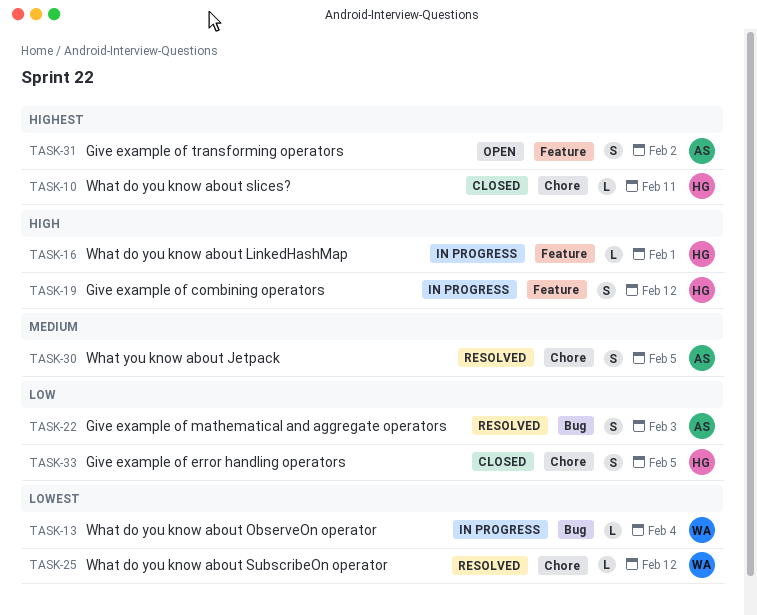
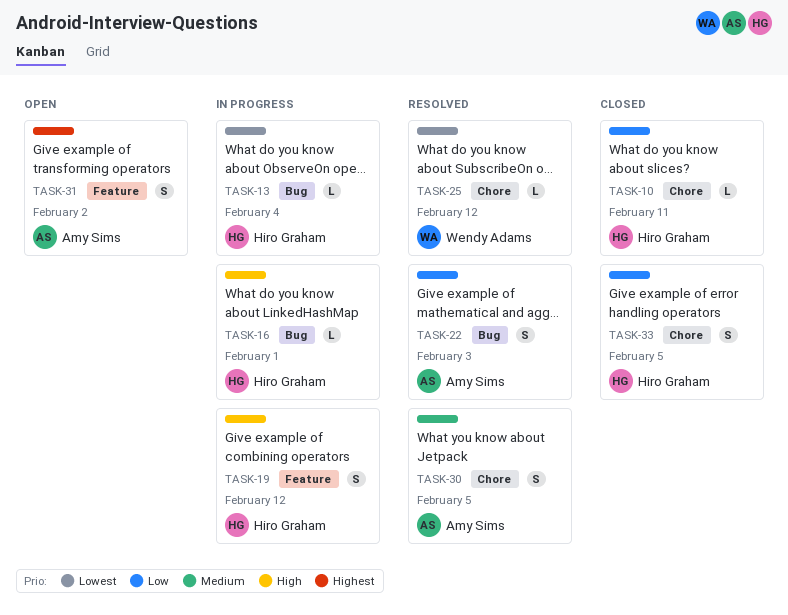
TASK-10, priority: Highest -> Low
TASK-13, owner: Wendy Adams -> Hiro Graham
TASK-16, label: Feature -> Bug

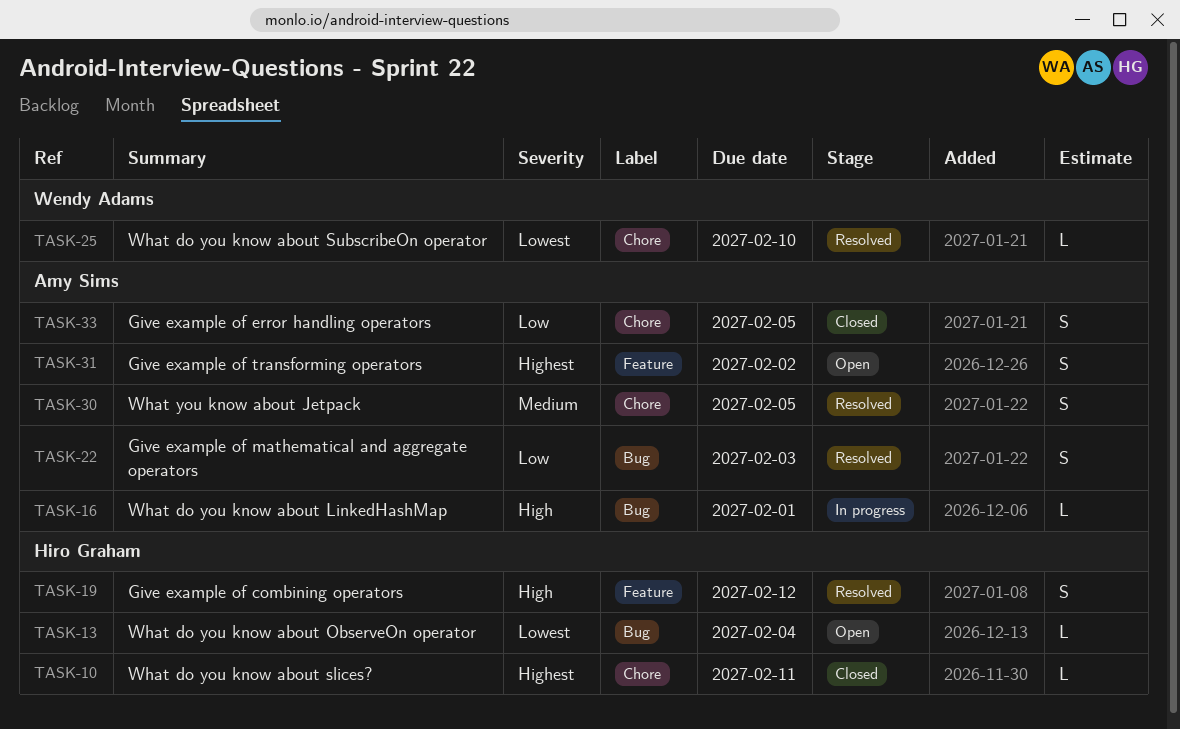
TASK-10, priority: Low -> Highest
TASK-13, status: In progress -> Open
TASK-16, owner: Hiro Graham -> Amy Sims
TASK-19, status: In progress -> Resolved
TASK-25, due: Feb 12 -> Feb 10
TASK-33, owner: Hiro Graham -> Amy Sims

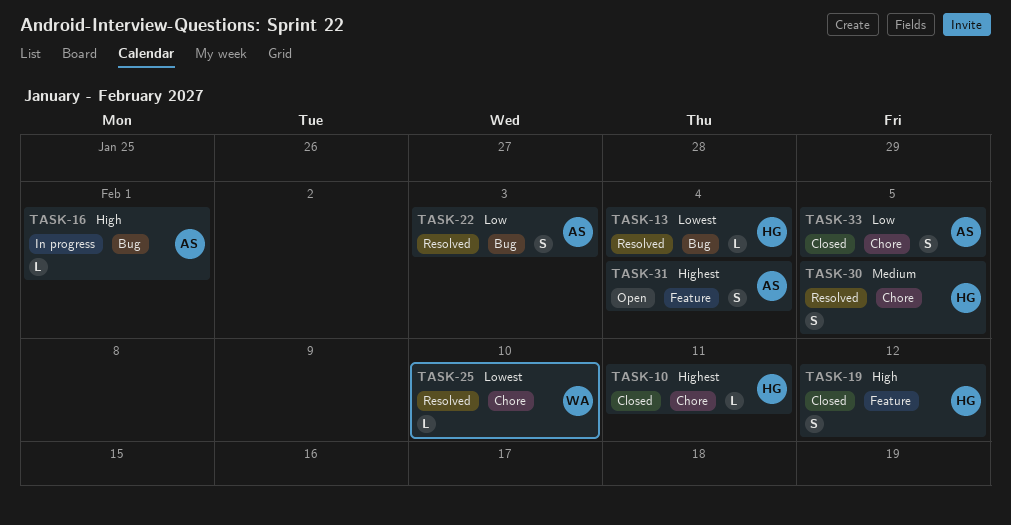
TASK-13, status: Open -> Resolved
TASK-19, status: Resolved -> Closed
TASK-30, owner: Amy Sims -> Hiro Graham
TASK-31, due: Feb 2 -> Feb 4

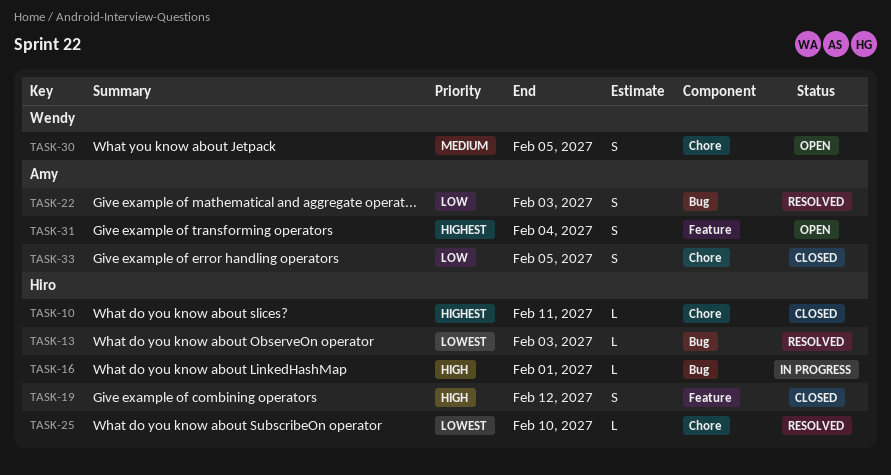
TASK-13, due: Feb 4 -> Feb 3
TASK-16, owner: Amy -> Hiro
TASK-25, owner: Wendy -> Hiro
TASK-30, status: Resolved -> Open
TASK-30, owner: Hiro -> Wendy

